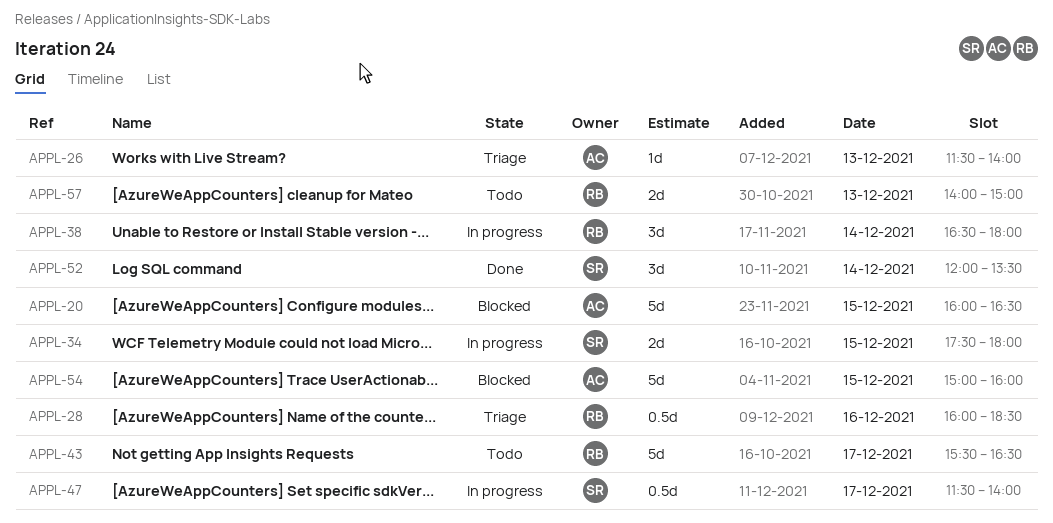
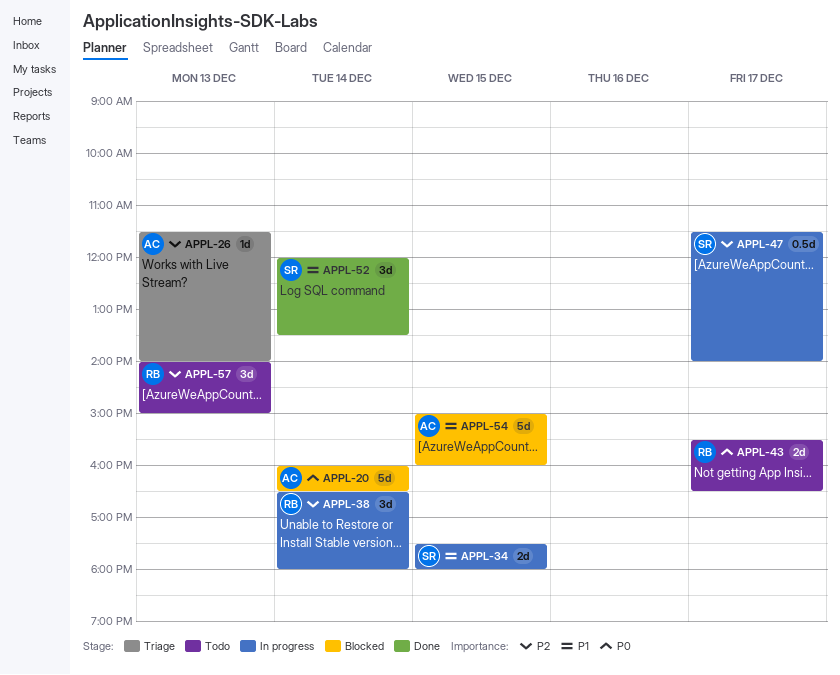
APPL-20, day: Dec 15 -> Dec 14
APPL-28: present -> none
APPL-43, estimate: 5d -> 2d
APPL-57, estimate: 2d -> 3d

